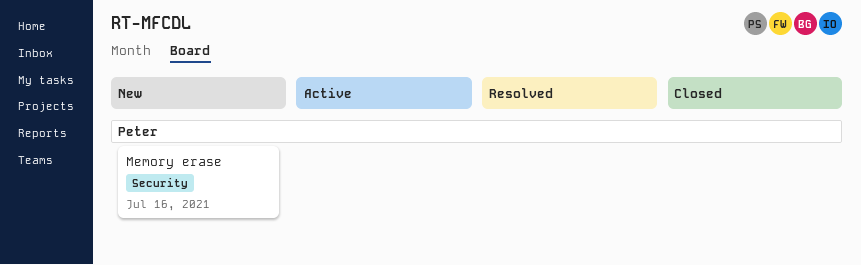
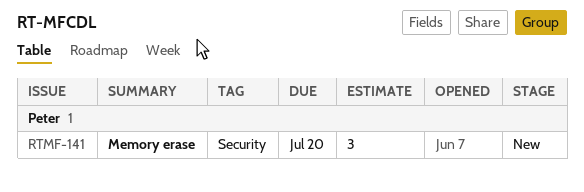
Memory erase, due: Jul 16 -> Jul 20

